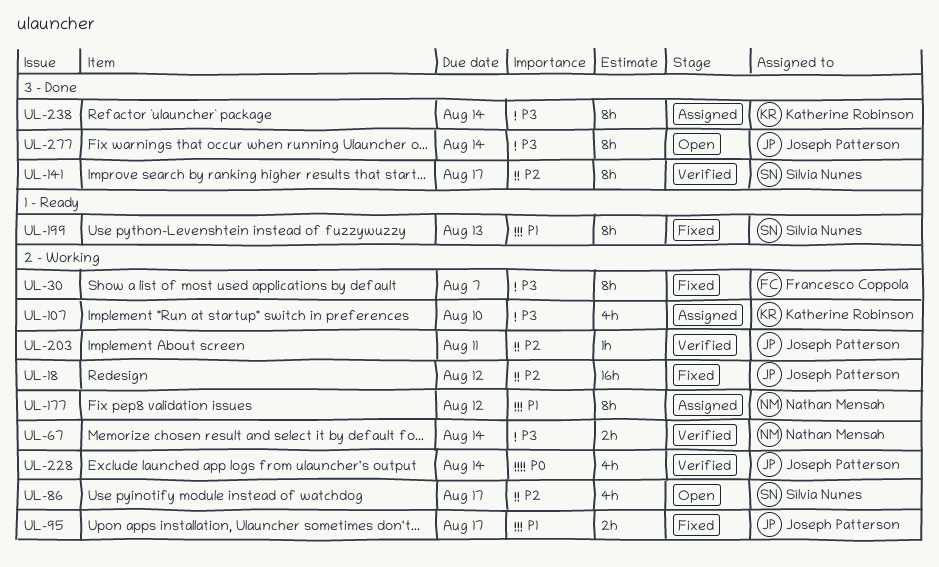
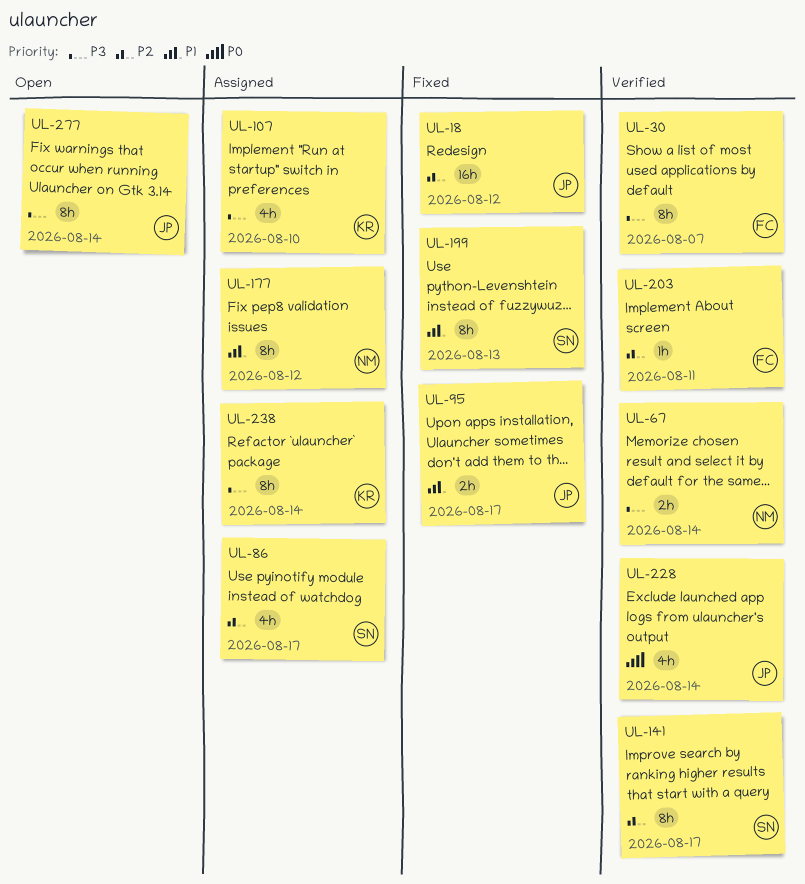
UL-30, status: Fixed -> Verified
UL-86, status: Open -> Assigned
UL-203, owner: Joseph Patterson -> Francesco Coppola

